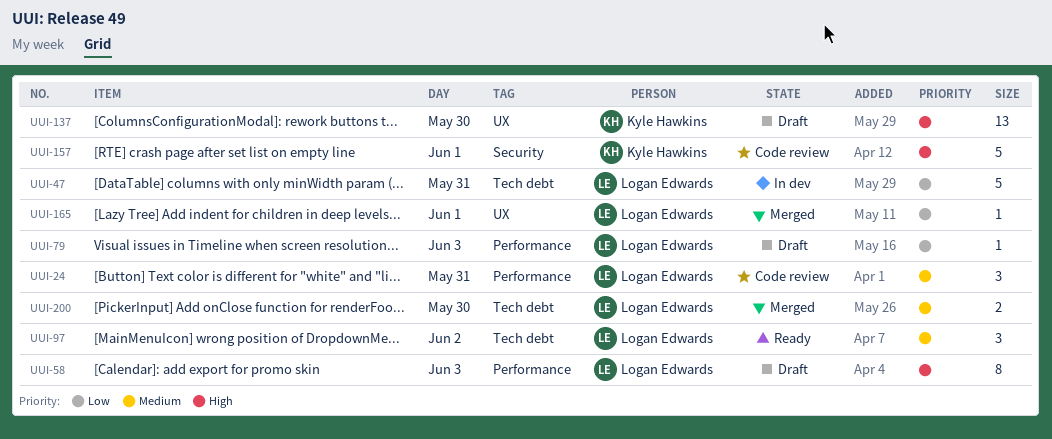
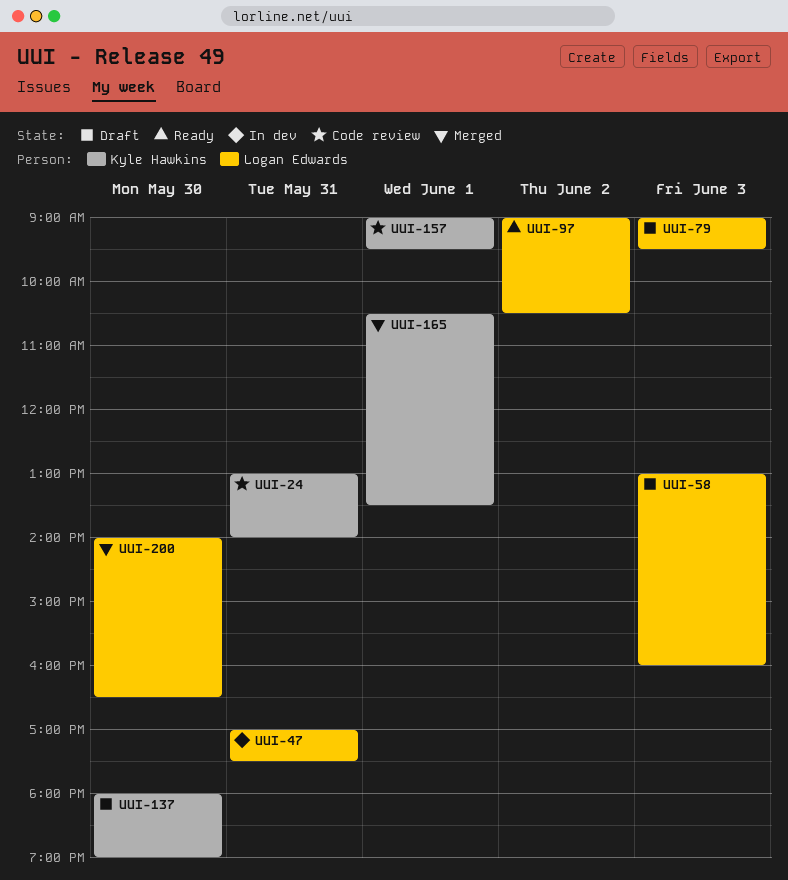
UUI-24, owner: Logan Edwards -> Kyle Hawkins
UUI-165, owner: Logan Edwards -> Kyle Hawkins

